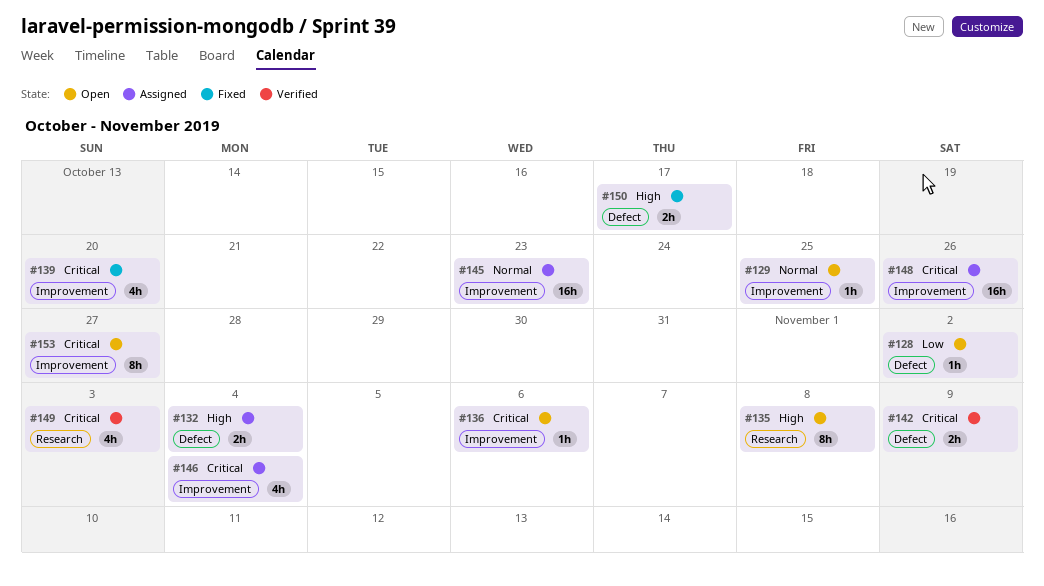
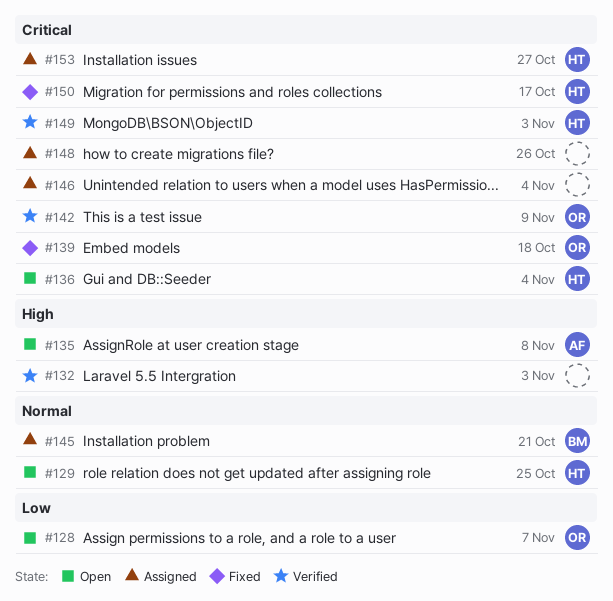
#128, due: Nov 2 -> Nov 7
#132, status: Assigned -> Verified
#132, due: Nov 4 -> Nov 3
#136, due: Nov 6 -> Nov 4
#139, due: Oct 20 -> Oct 18
#145, due: Oct 23 -> Oct 21
#150, priority: High -> Critical
#153, status: Open -> Assigned

